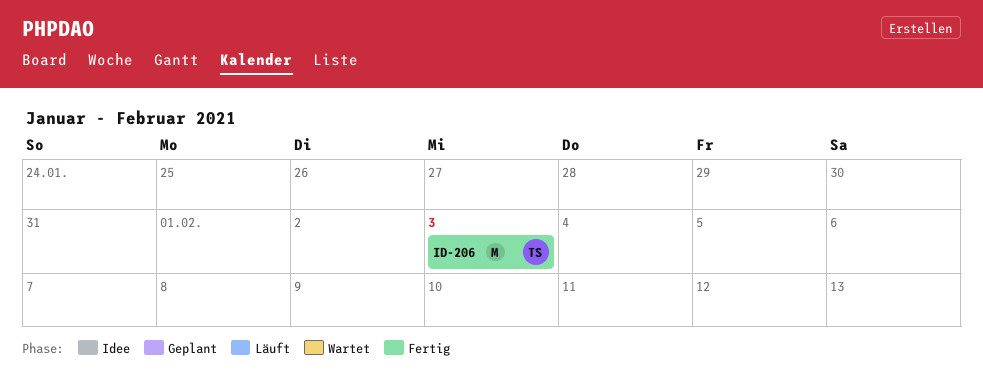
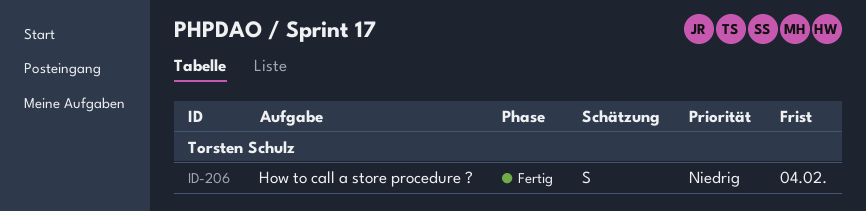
ID-206, estimate: M -> S
ID-206, due: Feb 3 -> Feb 4

